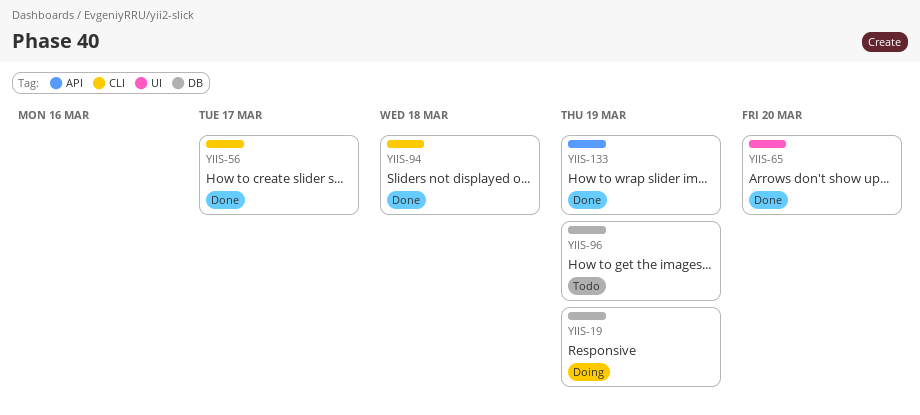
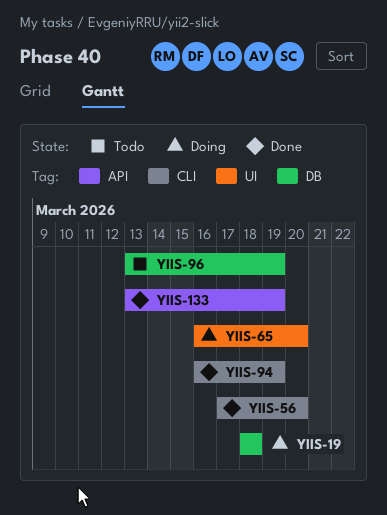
YIIS-19, due: Mar 19 -> Mar 18
YIIS-56, due: Mar 17 -> Mar 20
YIIS-65, status: Done -> Doing
YIIS-94, due: Mar 18 -> Mar 19

